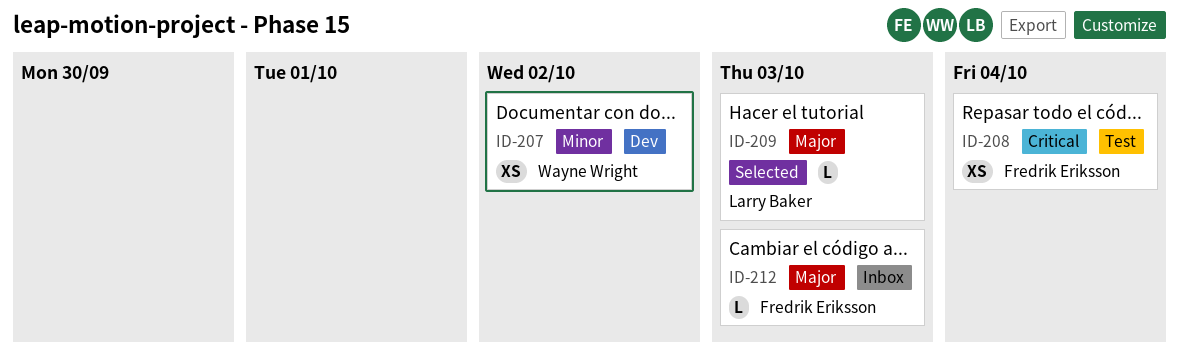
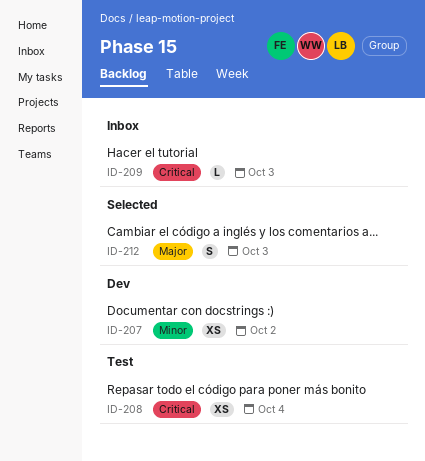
ID-209, status: Selected -> Inbox
ID-209, priority: Major -> Critical
ID-212, status: Inbox -> Selected
ID-212, estimate: L -> S

